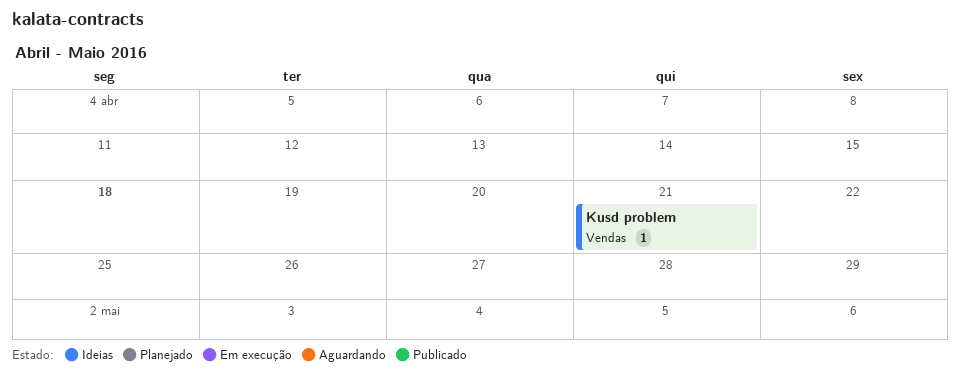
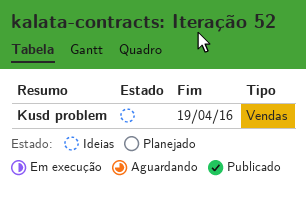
Kusd problem, due: Apr 21 -> Apr 19

